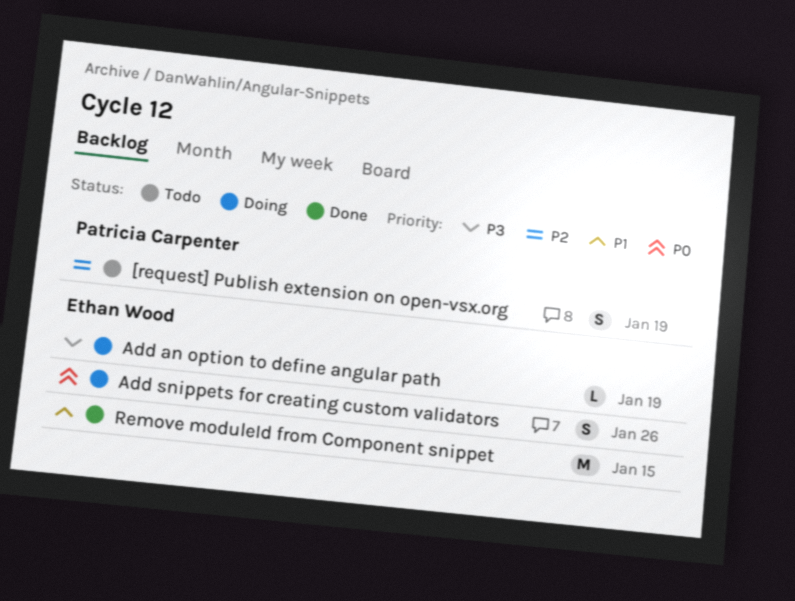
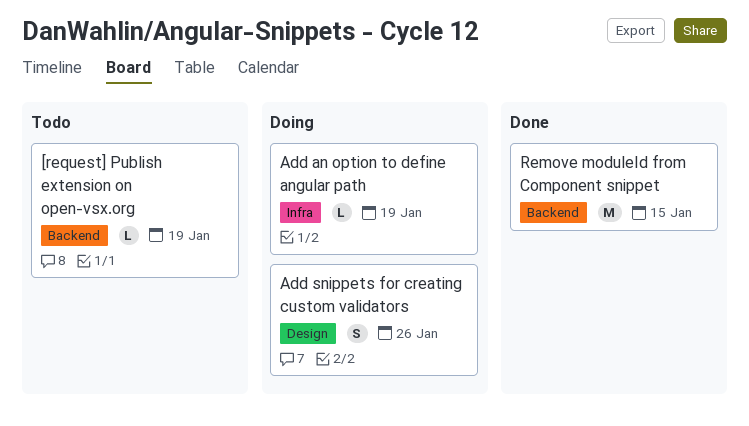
[request] Publish extension on open-vsx.org, estimate: S -> L

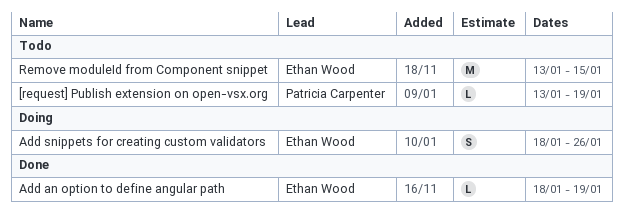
Add an option to define angular path, status: Doing -> Done
Remove moduleId from Component snippet, status: Done -> Todo

